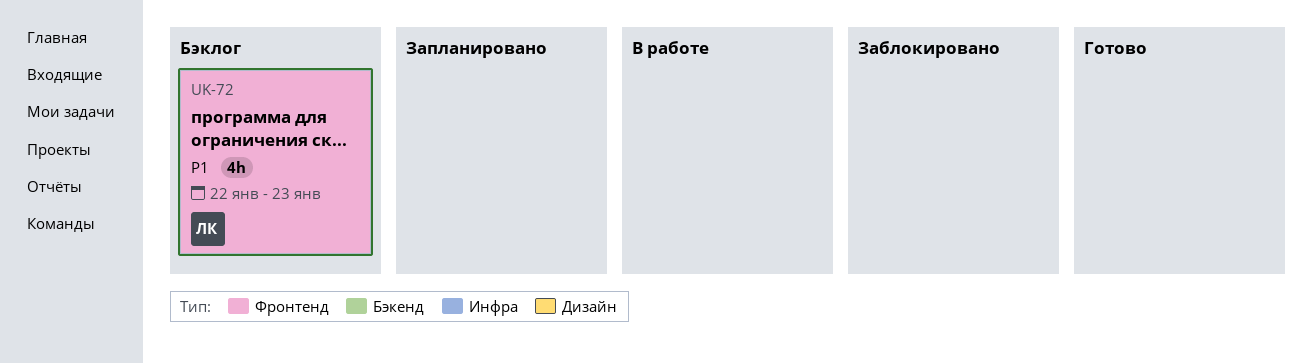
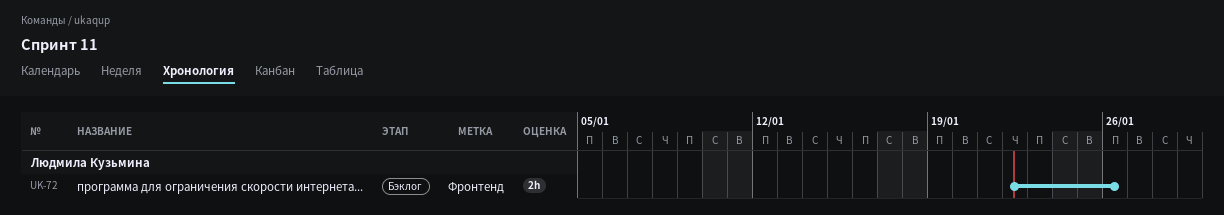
UK-72, estimate: 4h -> 2h
UK-72, due: Jan 23 -> Jan 26

